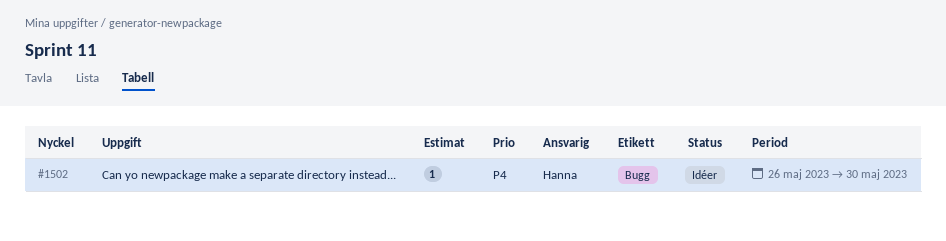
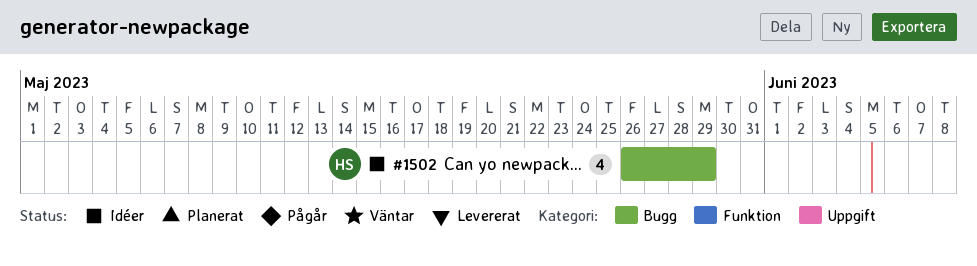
#1502, estimate: 1 -> 4
#1502, due: May 30 -> May 29

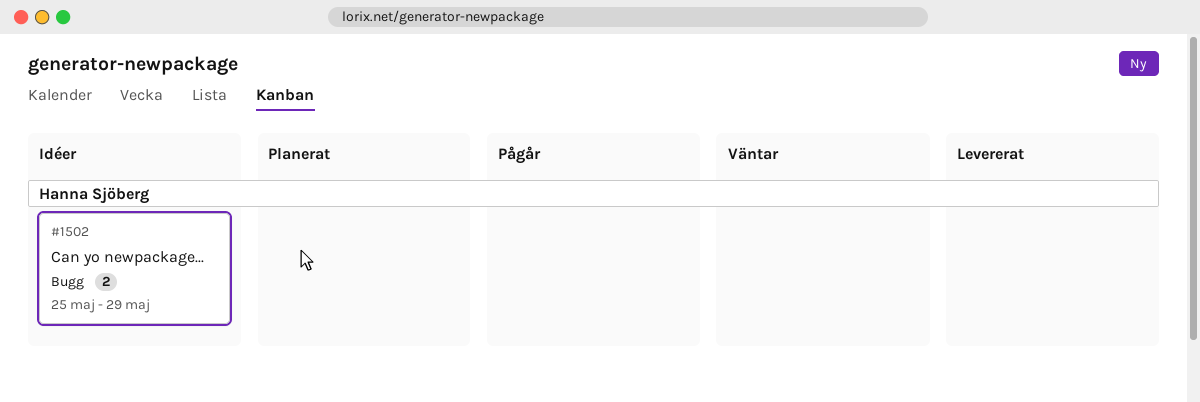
#1502, estimate: 4 -> 2
#1502, start: May 26 -> May 25

